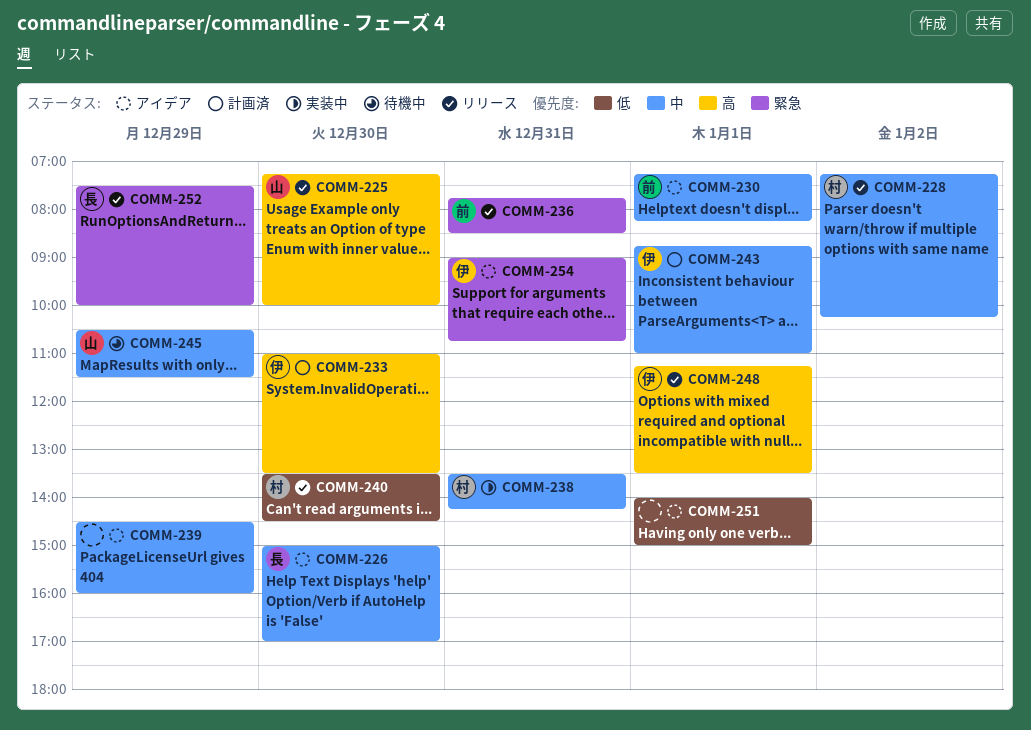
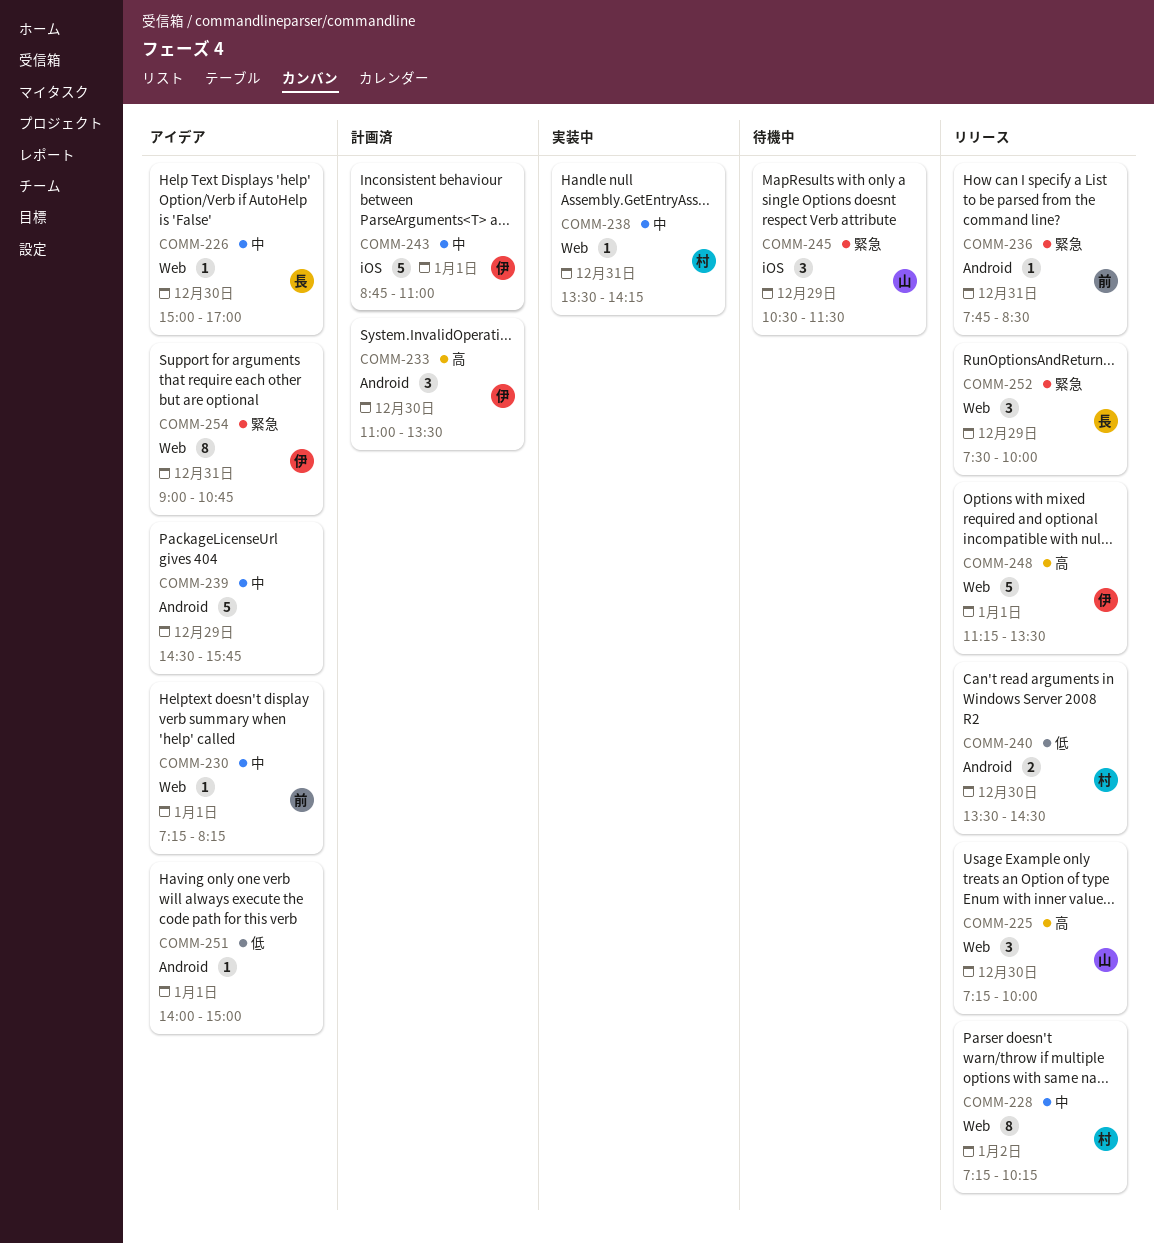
COMM-239, ends: 16:00 -> 15:45
COMM-245, priority: 中 -> 緊急

